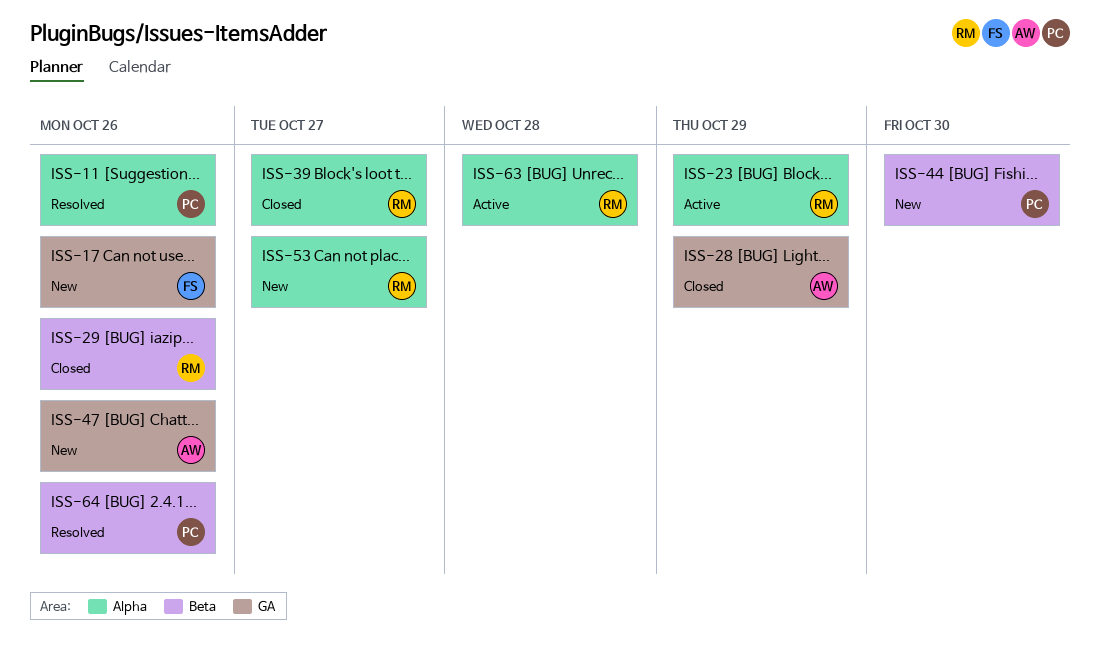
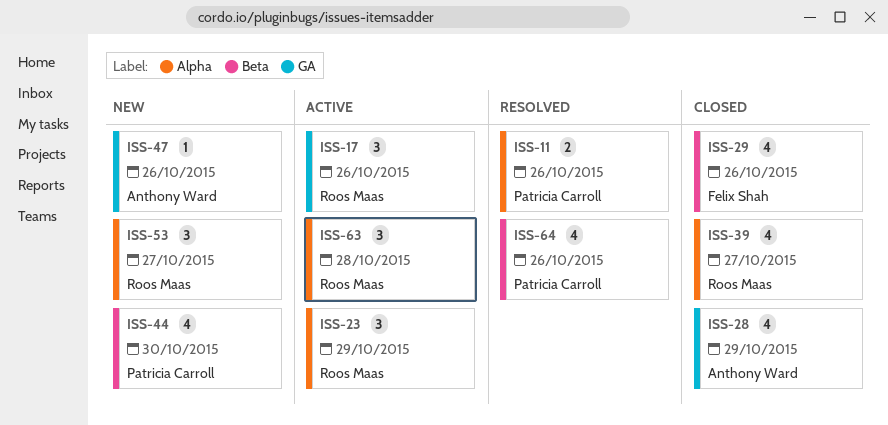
ISS-17, status: New -> Active
ISS-17, owner: Felix Shah -> Roos Maas
ISS-29, owner: Roos Maas -> Felix Shah

